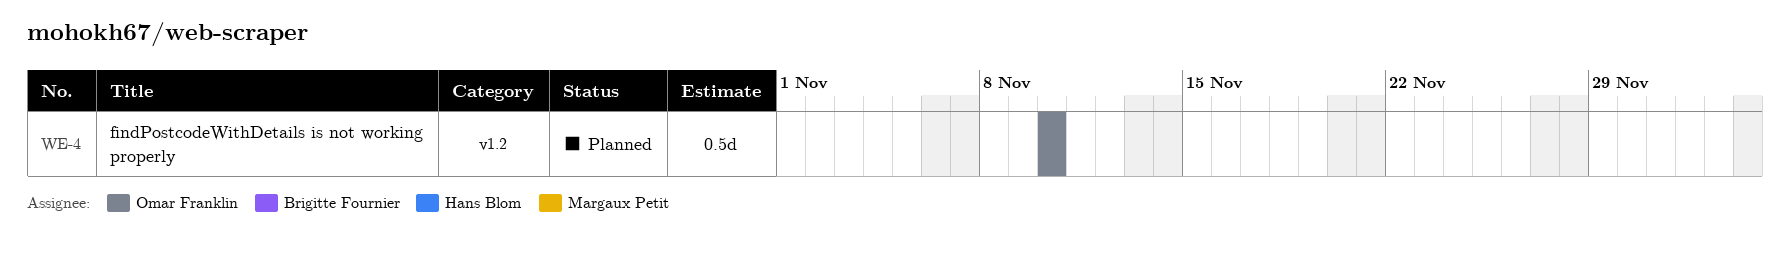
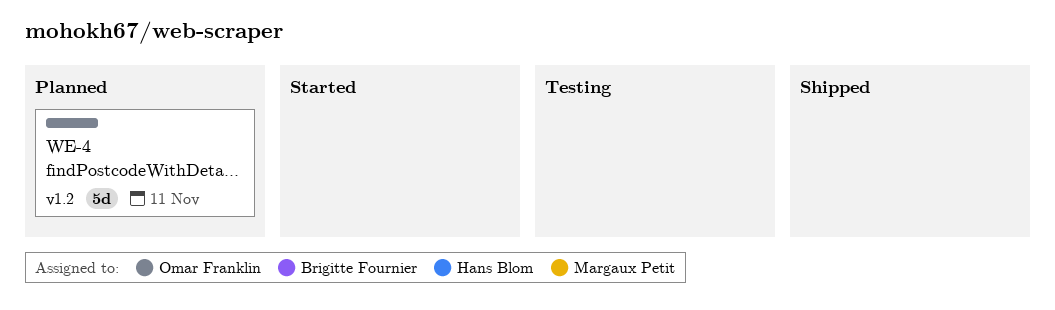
WE-4, estimate: 0.5d -> 5d
WE-4, due: Nov 10 -> Nov 11

